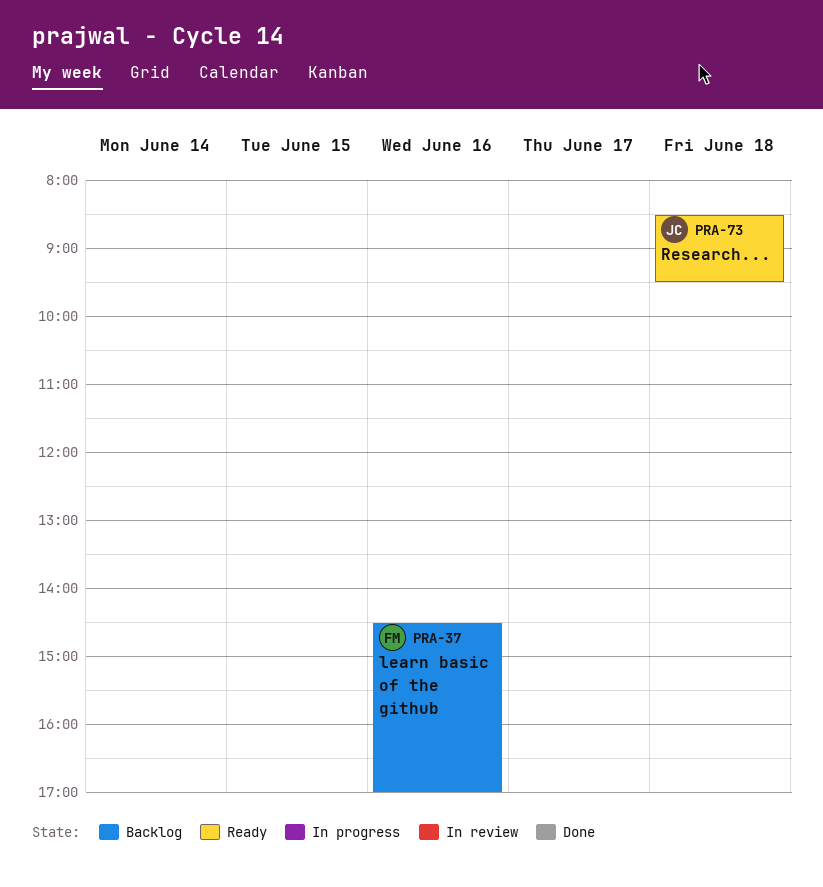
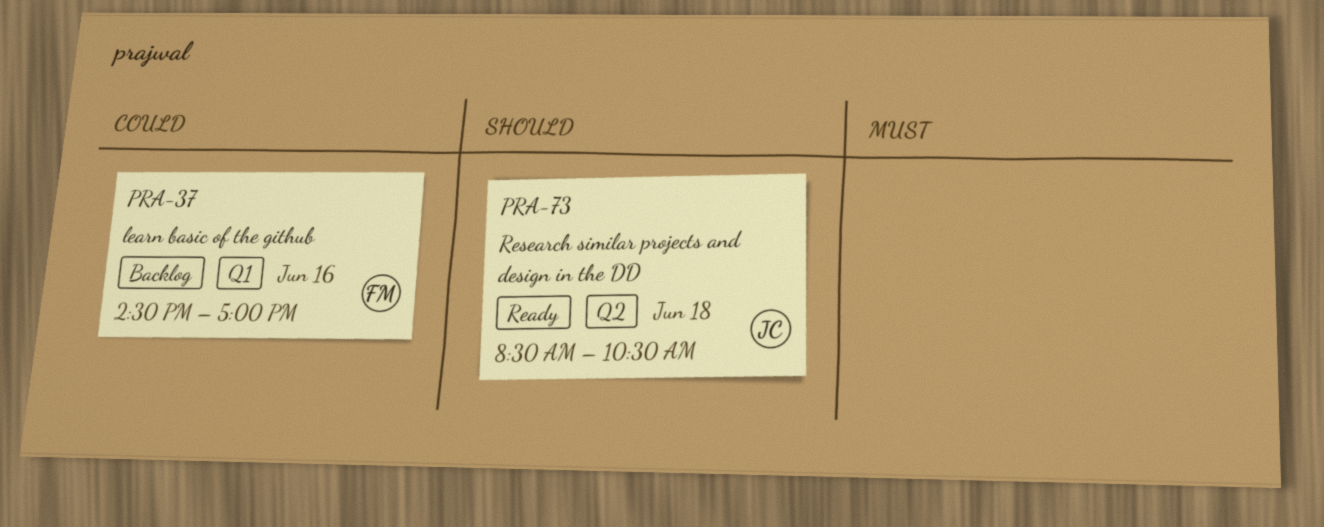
PRA-73, ends: 09:30 -> 10:30

